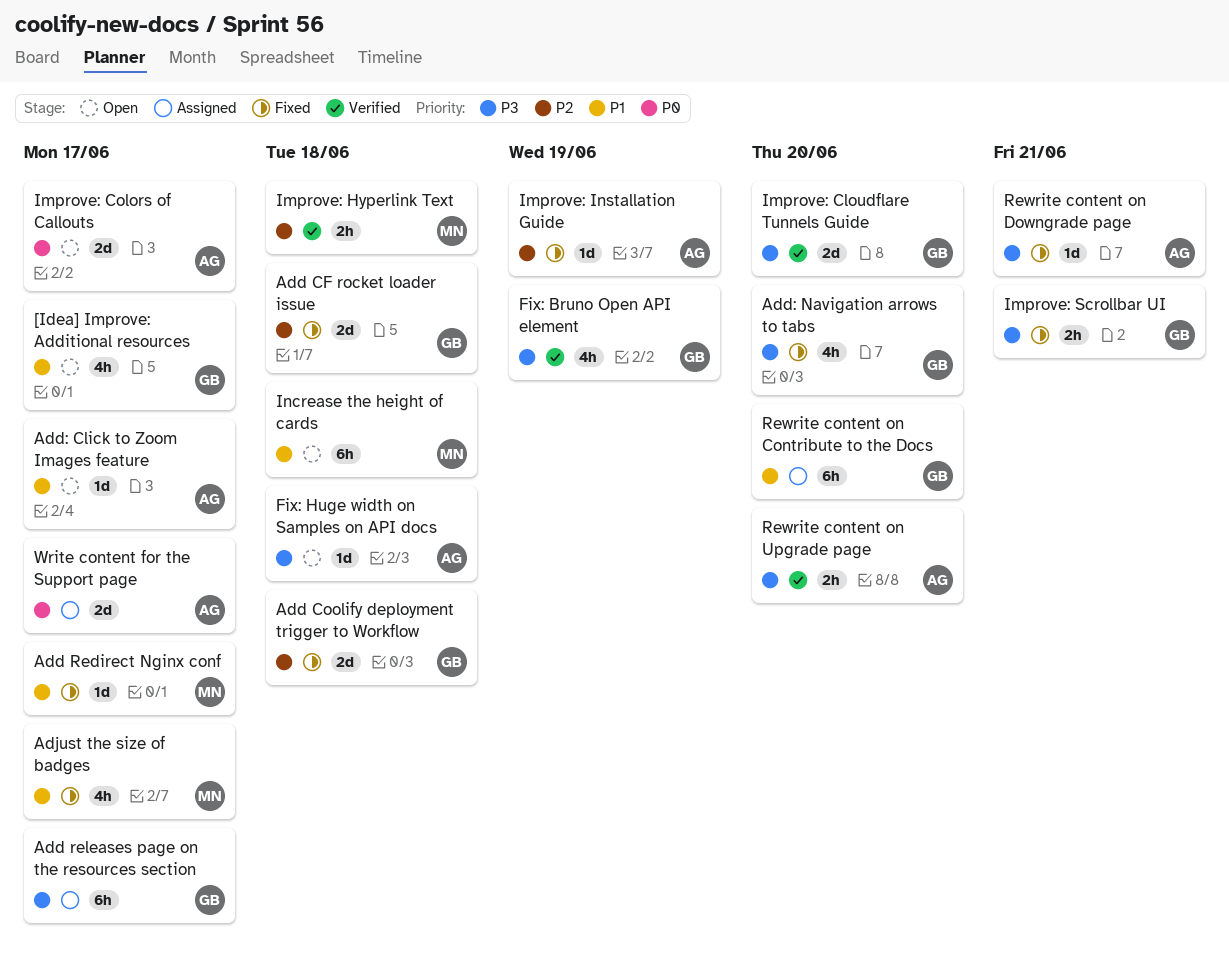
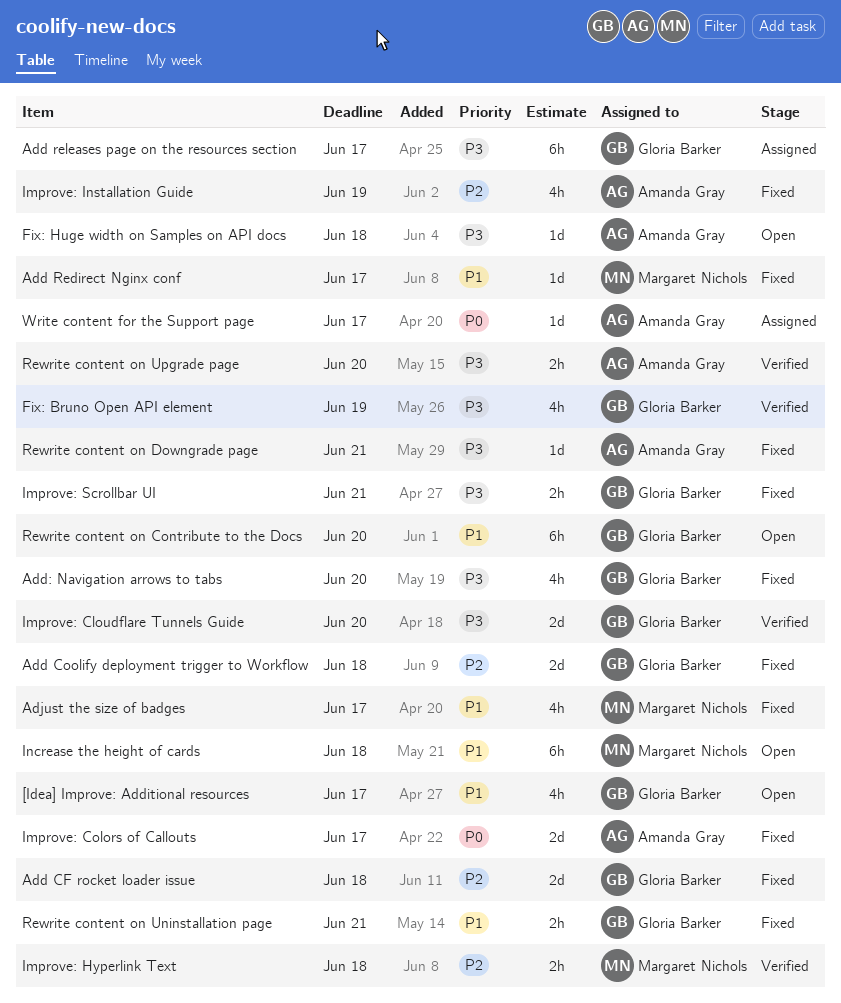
Add: Click to Zoom Images feature: present -> none
Improve: Colors of Callouts, status: Open -> Fixed
Improve: Installation Guide, estimate: 1d -> 4h
Rewrite content on Contribute to the Docs, status: Assigned -> Open
Rewrite content on Uninstallation page: none -> present
Write content for the Support page, estimate: 2d -> 1d

